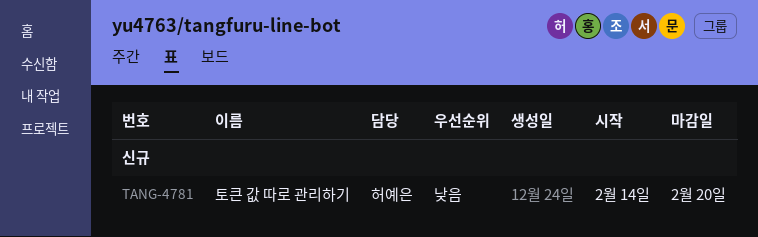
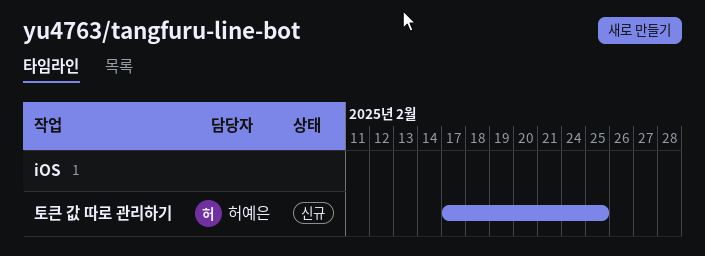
토큰 값 따로 관리하기, start: Feb 14 -> Feb 17
토큰 값 따로 관리하기, due: Feb 20 -> Feb 25

